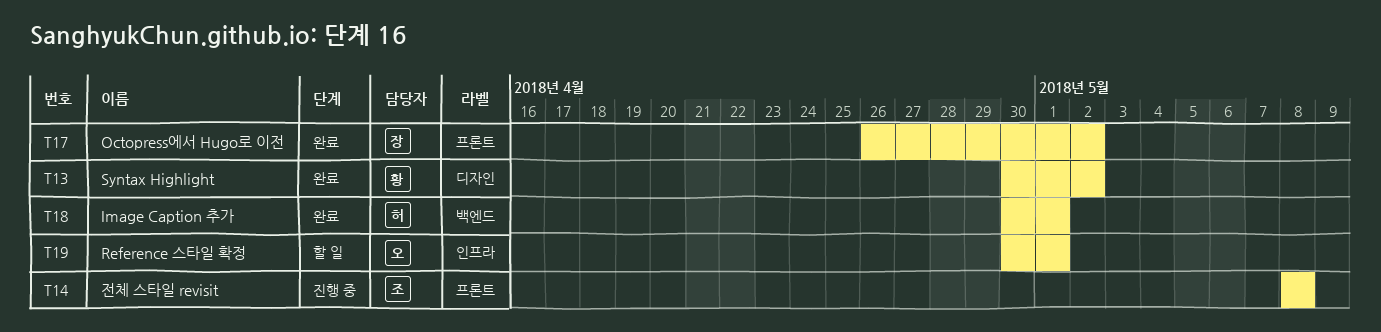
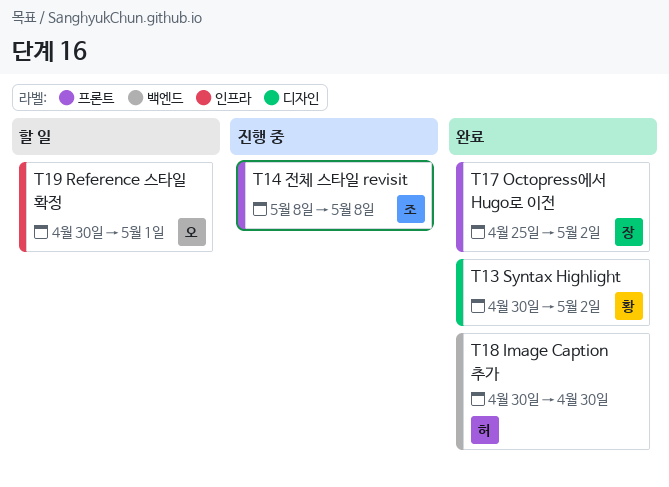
T17, start: Apr 26 -> Apr 25
T18, due: May 1 -> Apr 30

